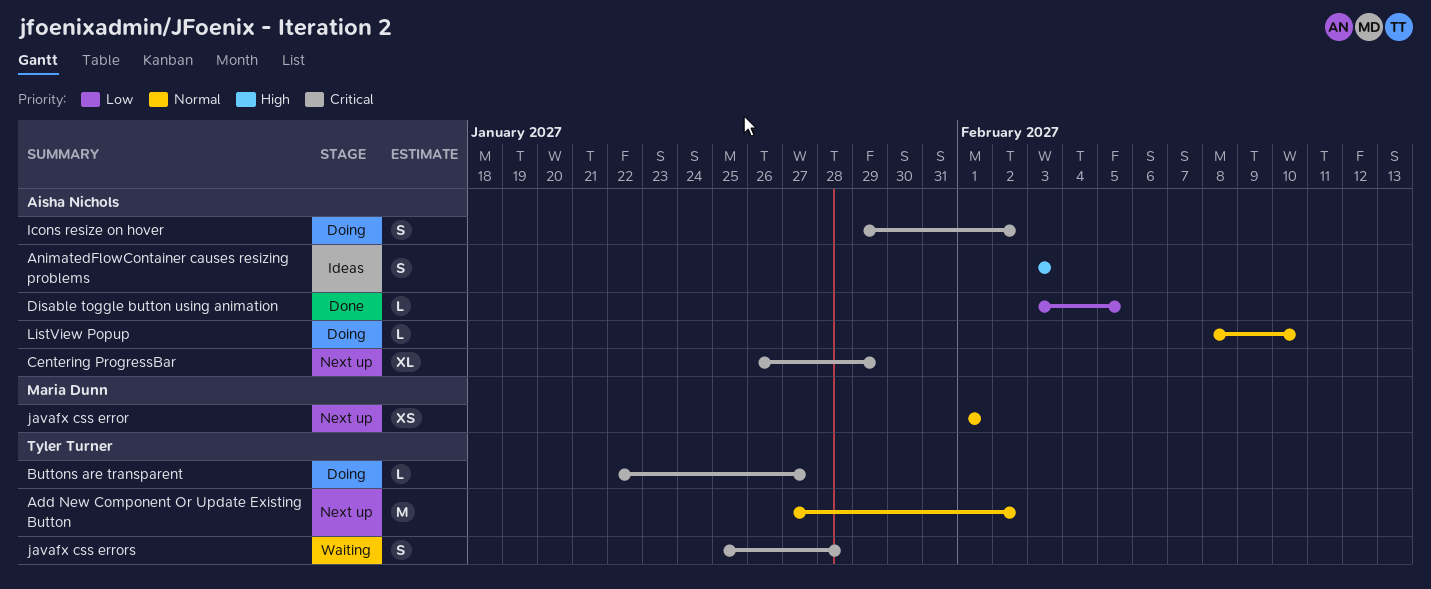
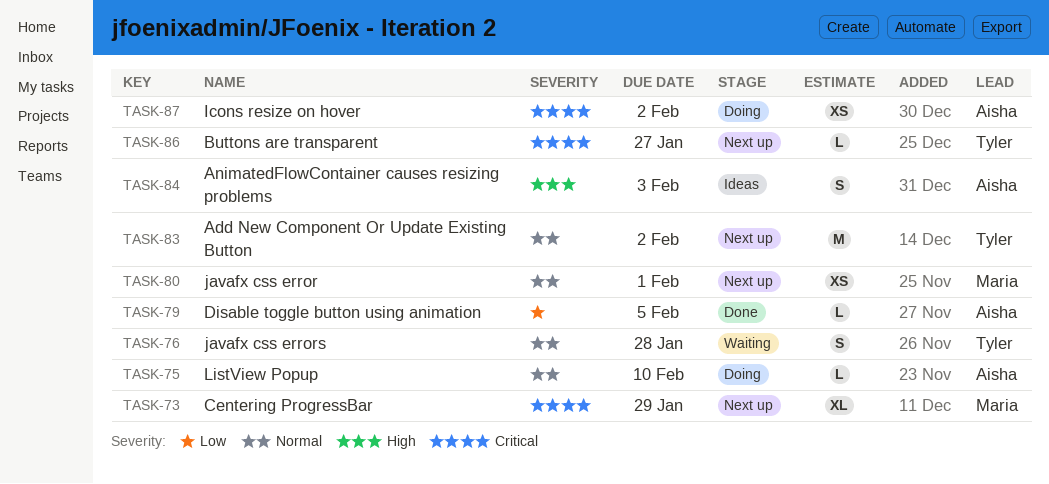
Buttons are transparent, status: Doing -> Next up
Centering ProgressBar, owner: Aisha Nichols -> Maria Dunn
Icons resize on hover, estimate: S -> XS
javafx css errors, priority: Critical -> Normal

